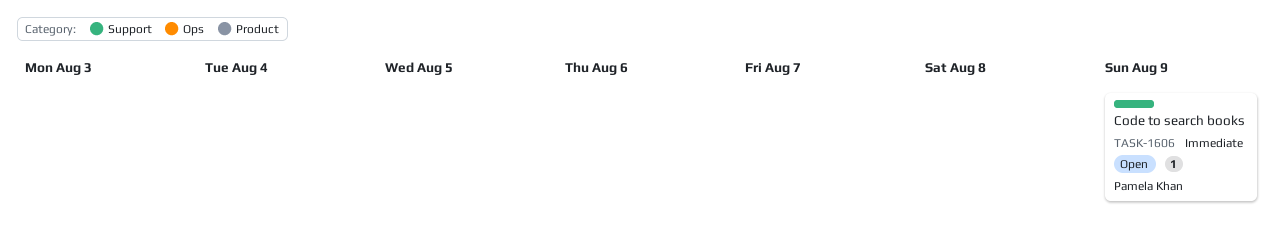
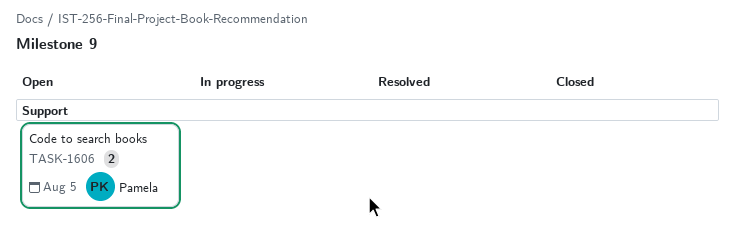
TASK-1606, estimate: 1 -> 2
TASK-1606, due: Aug 9 -> Aug 5

